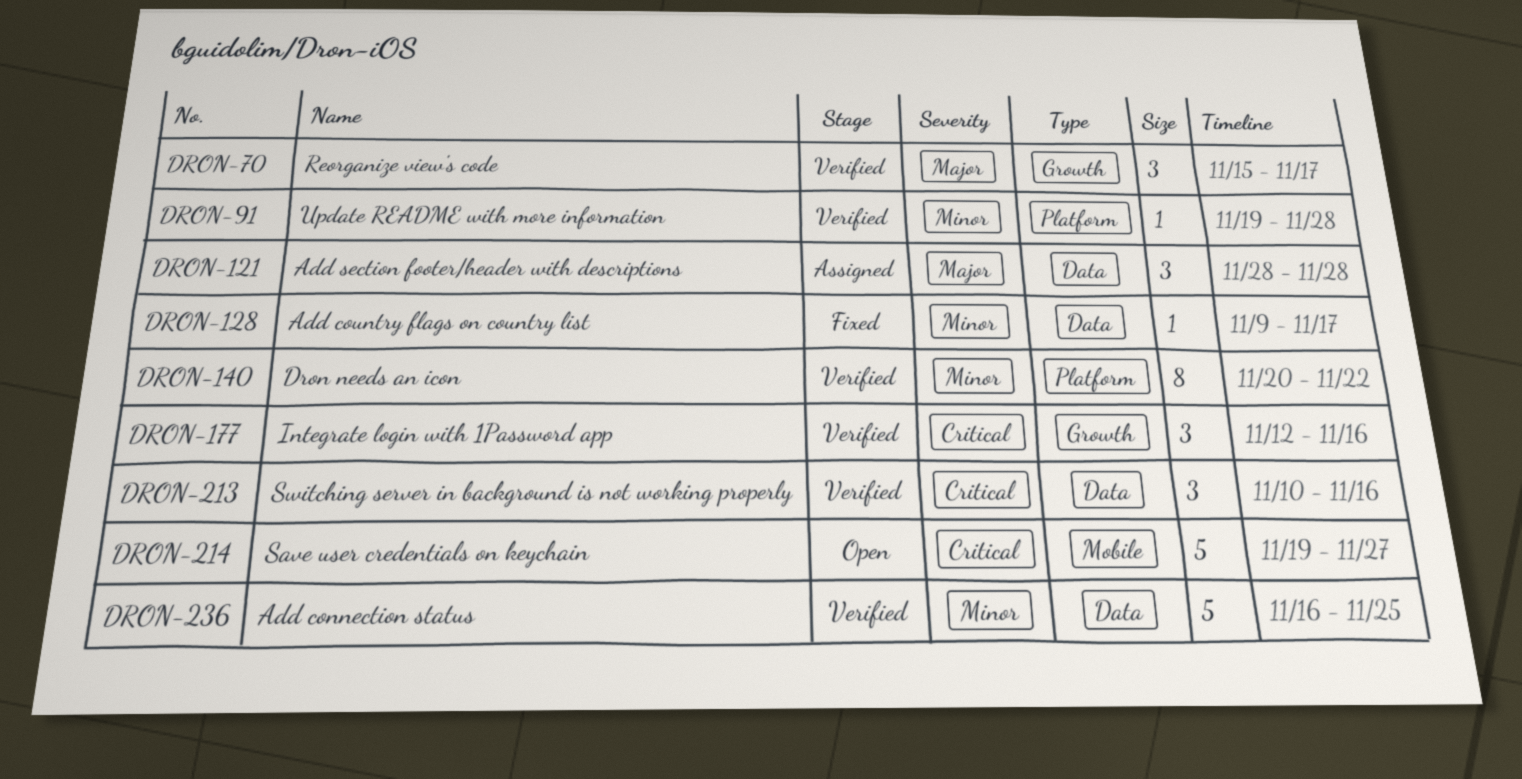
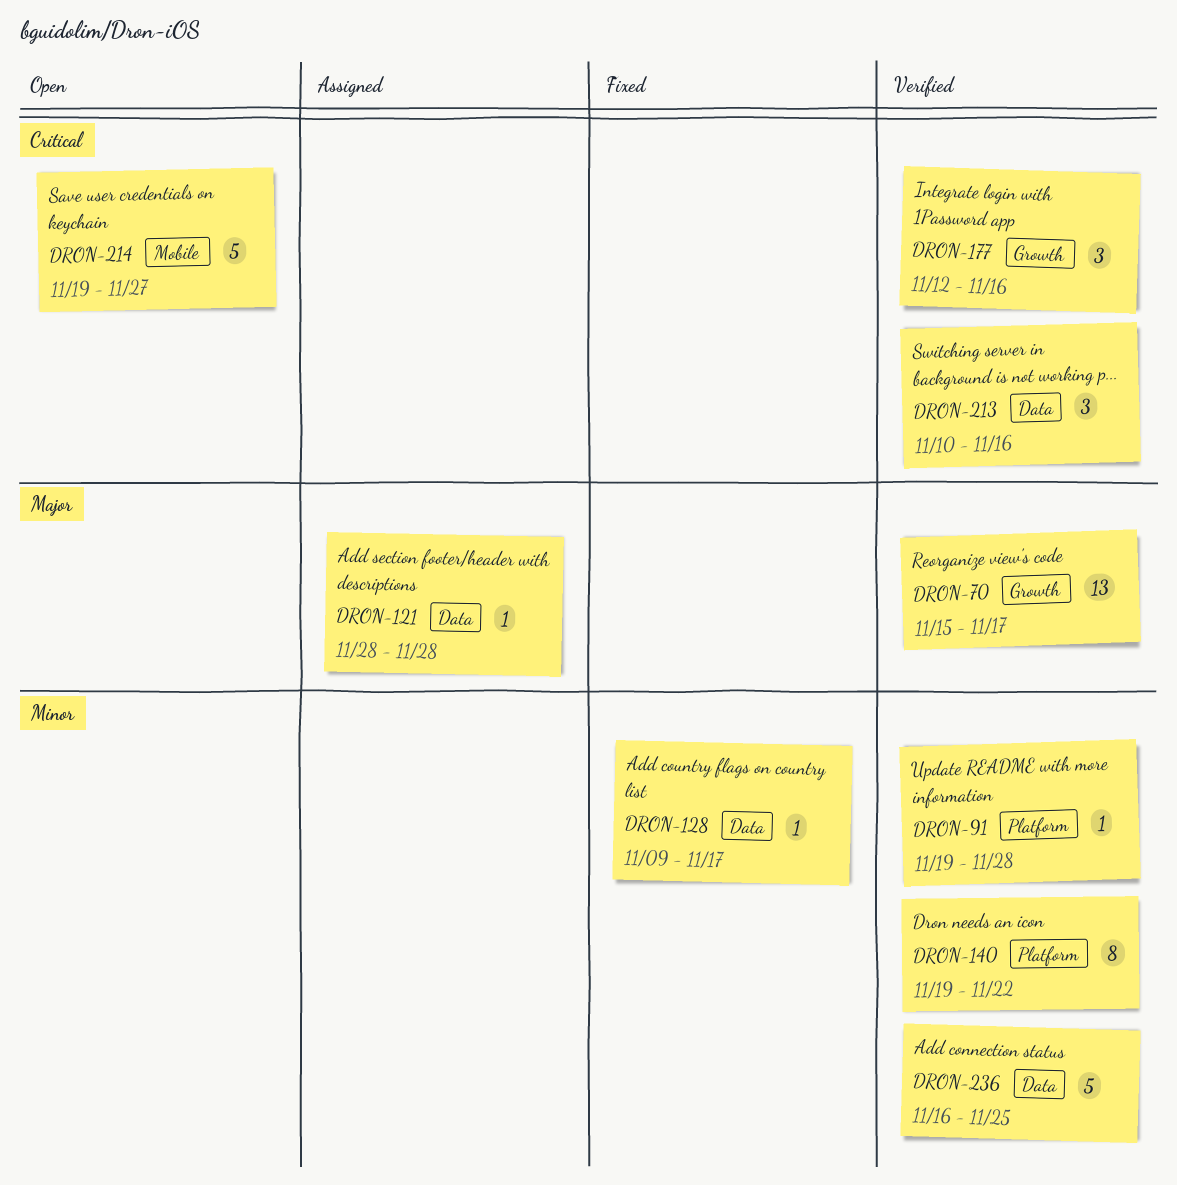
DRON-70, estimate: 3 -> 13
DRON-121, estimate: 3 -> 1
DRON-140, start: Nov 20 -> Nov 19

